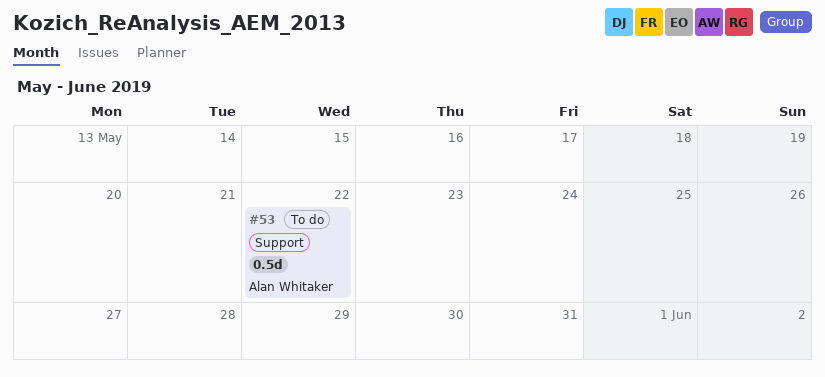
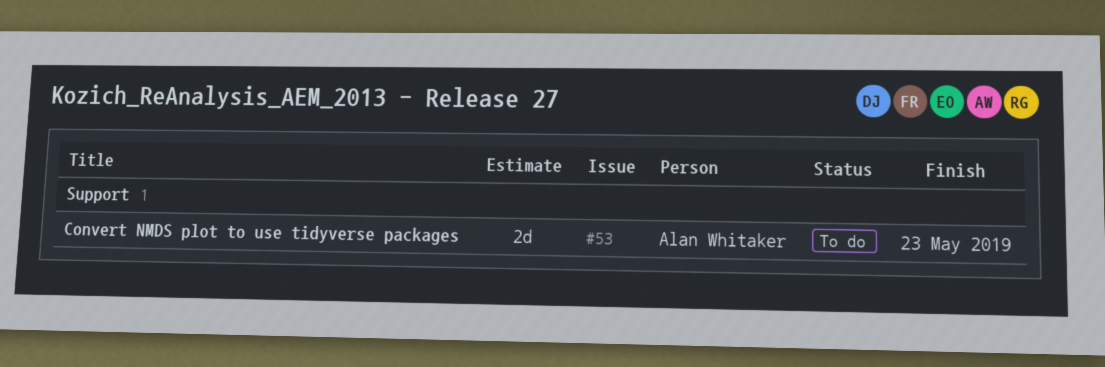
#53, estimate: 0.5d -> 2d
#53, due: May 22 -> May 23

